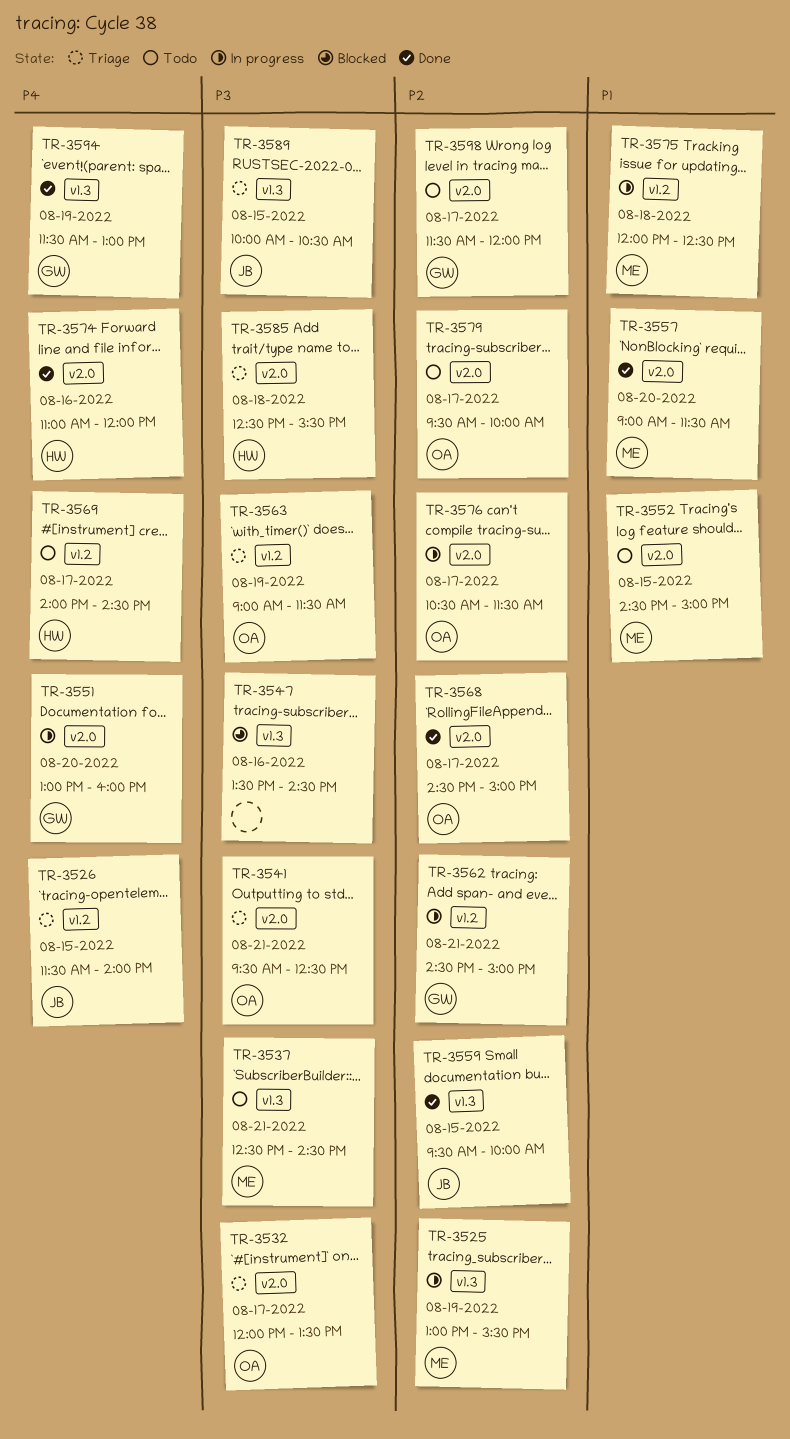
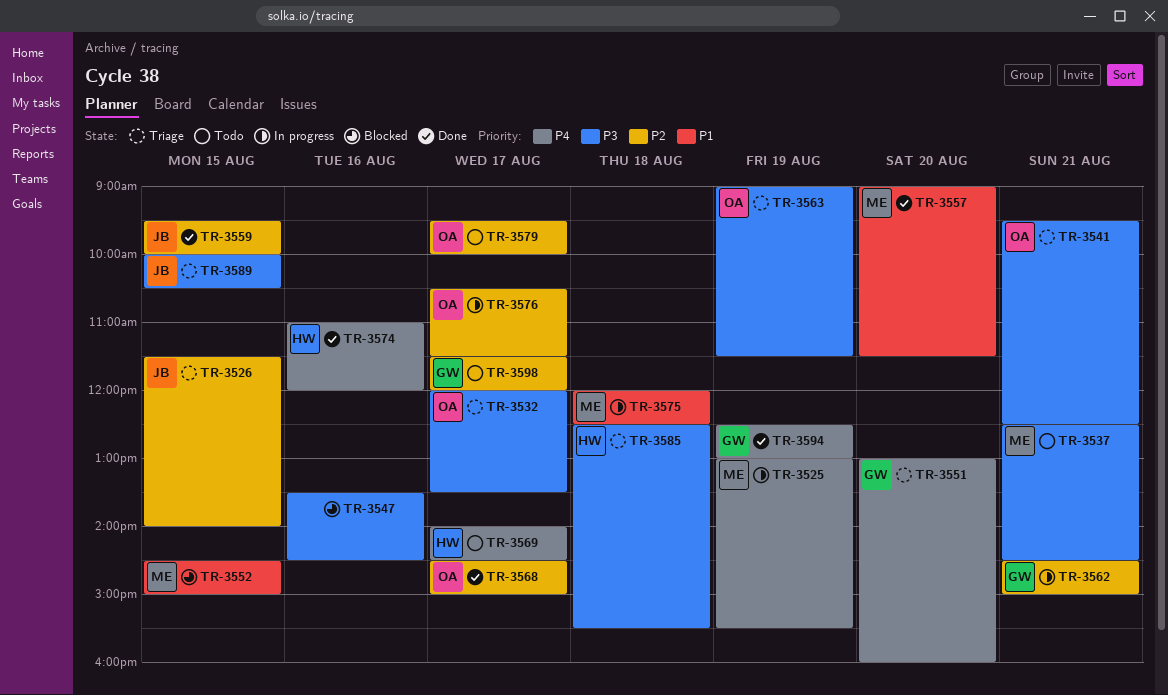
TR-3525, priority: P2 -> P4
TR-3526, priority: P4 -> P2
TR-3551, status: In progress -> Triage
TR-3552, status: Todo -> Blocked
TR-3594, begins: 11:30 -> 12:30

